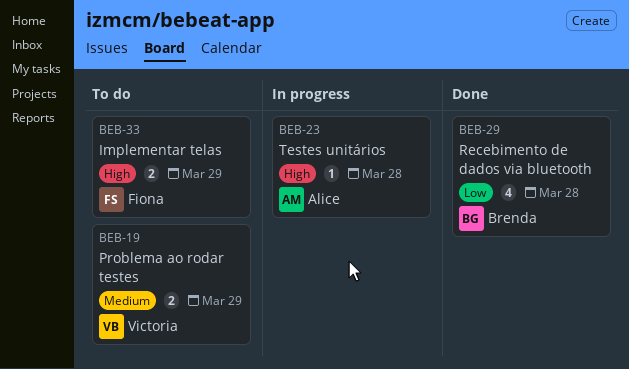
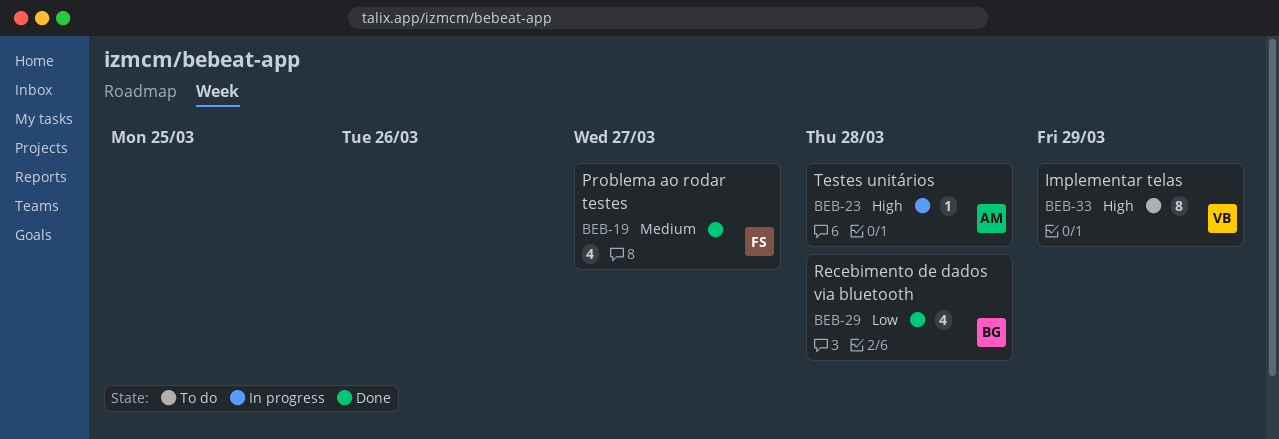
BEB-19, status: To do -> Done
BEB-19, owner: Victoria -> Fiona
BEB-19, estimate: 2 -> 4
BEB-19, due: Mar 29 -> Mar 27
BEB-33, owner: Fiona -> Victoria
BEB-33, estimate: 2 -> 8

